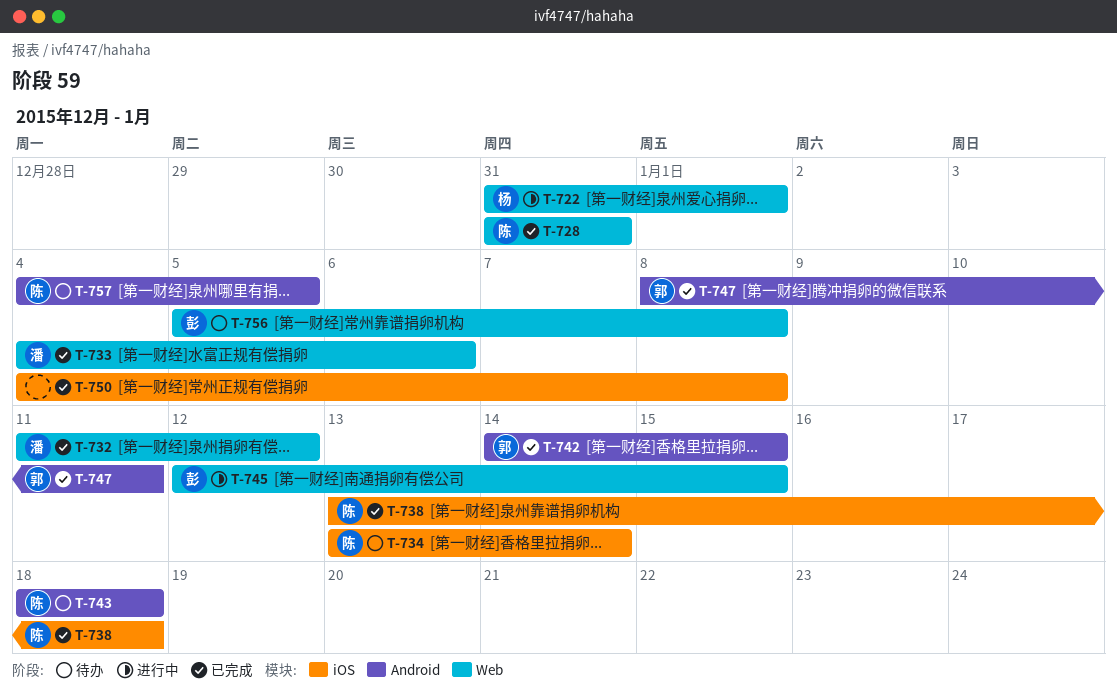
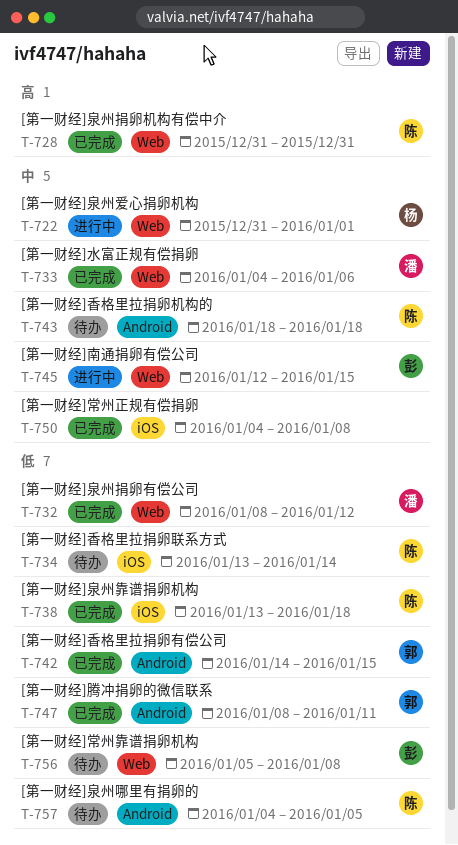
T-732, start: Jan 11 -> Jan 8

